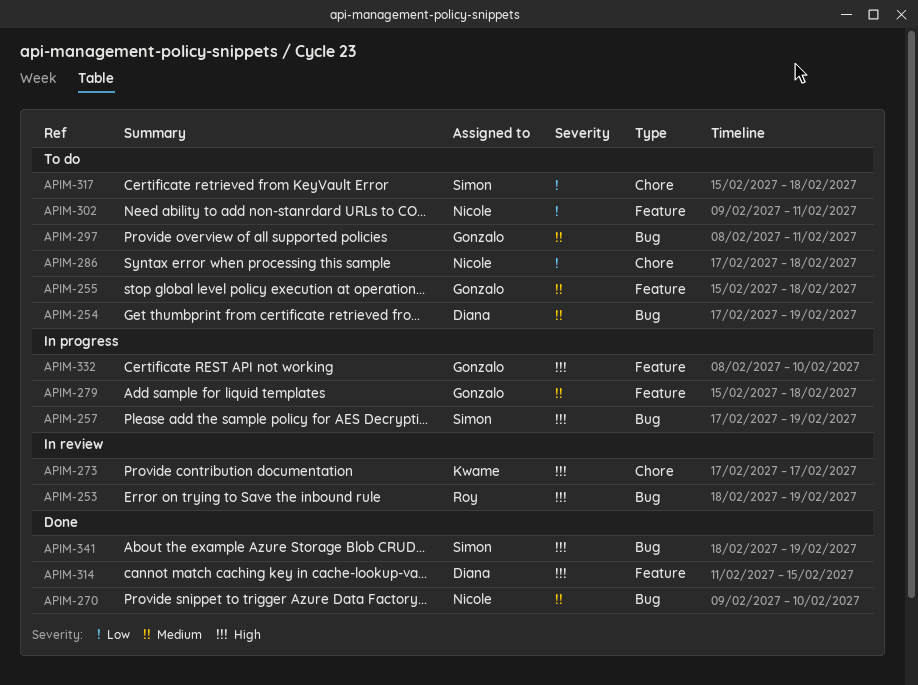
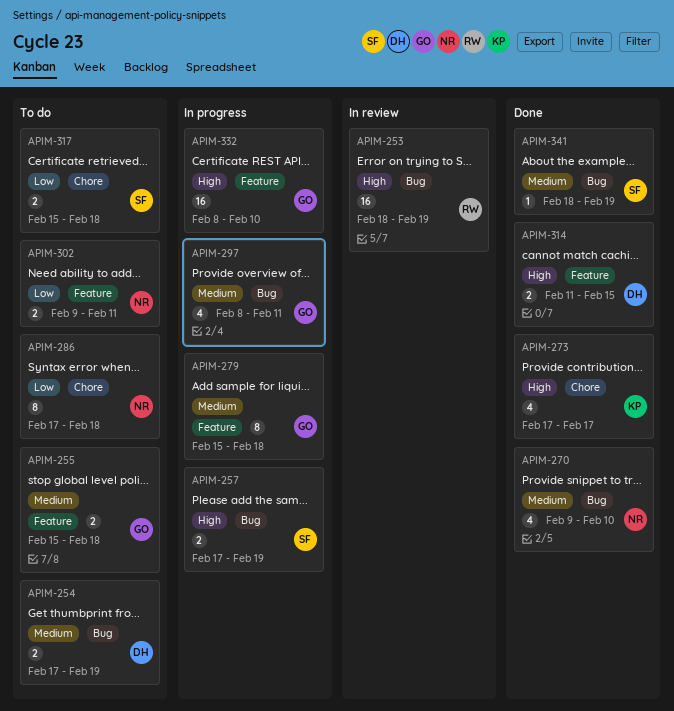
APIM-273, status: In review -> Done
APIM-297, status: To do -> In progress
APIM-341, priority: High -> Medium

